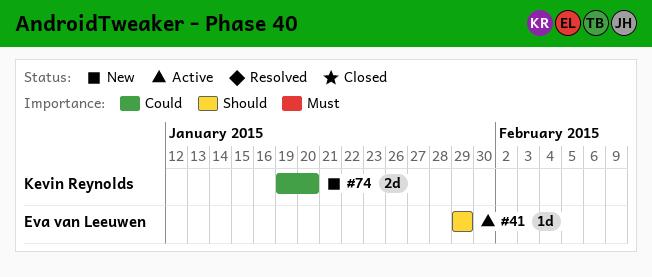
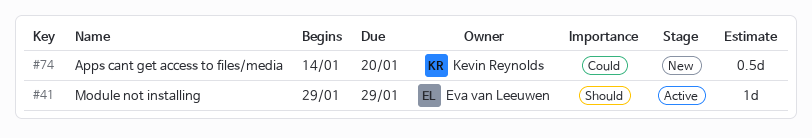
#74, estimate: 2d -> 0.5d
#74, start: Jan 19 -> Jan 14

